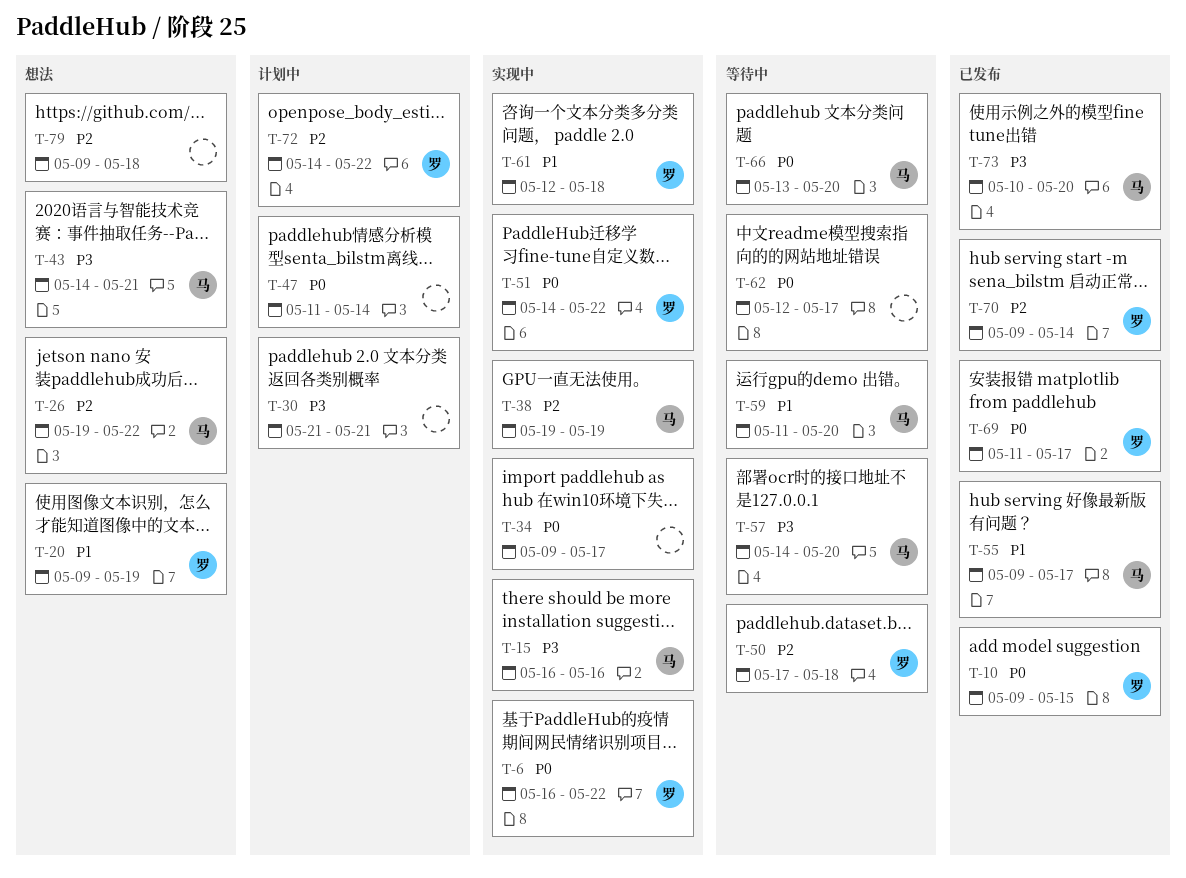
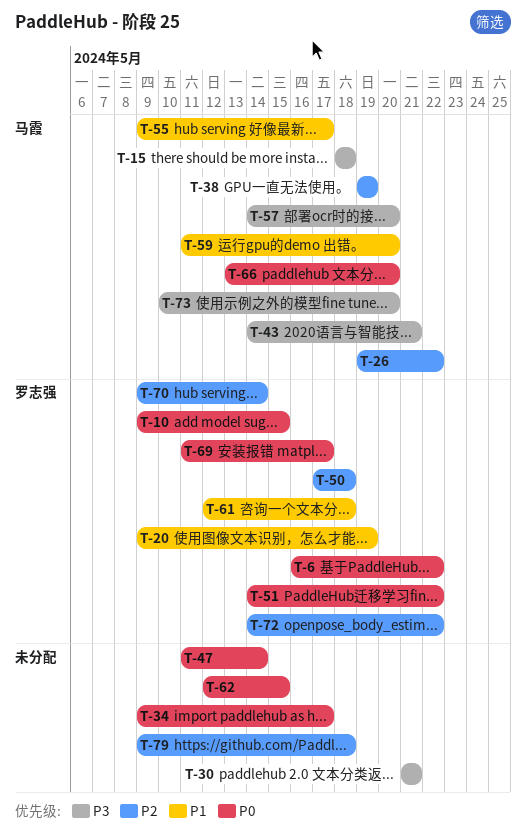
T-15, start: May 16 -> May 18
T-15, due: May 16 -> May 18
T-62, due: May 17 -> May 15

